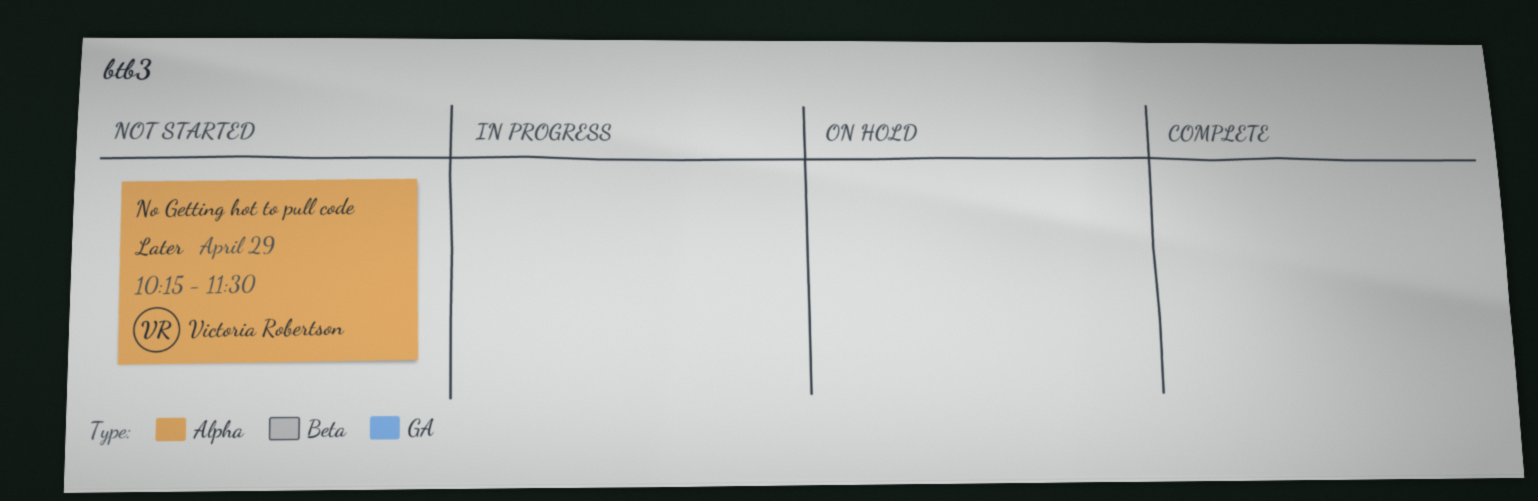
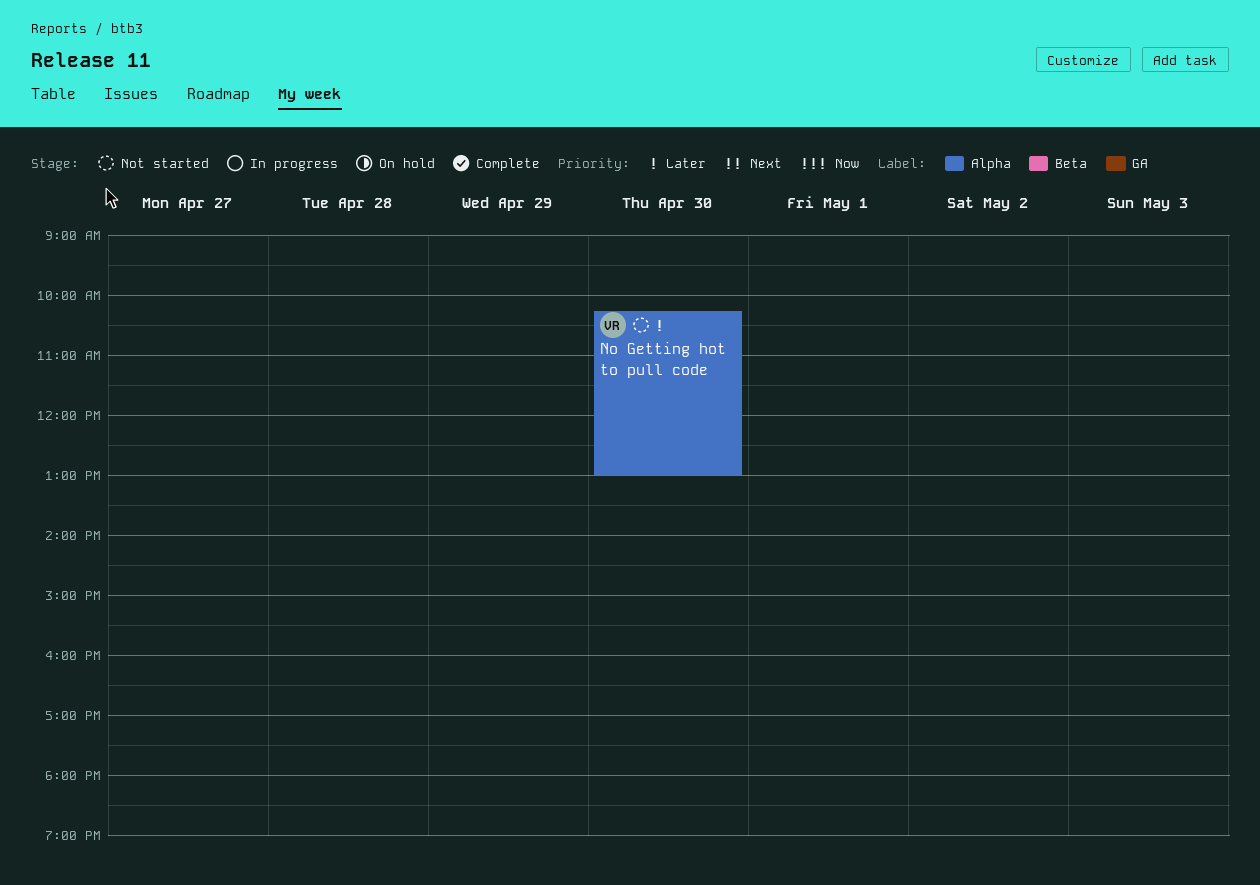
No Getting hot to pull code, day: Apr 29 -> Apr 30
No Getting hot to pull code, ends: 11:30 -> 13:00

